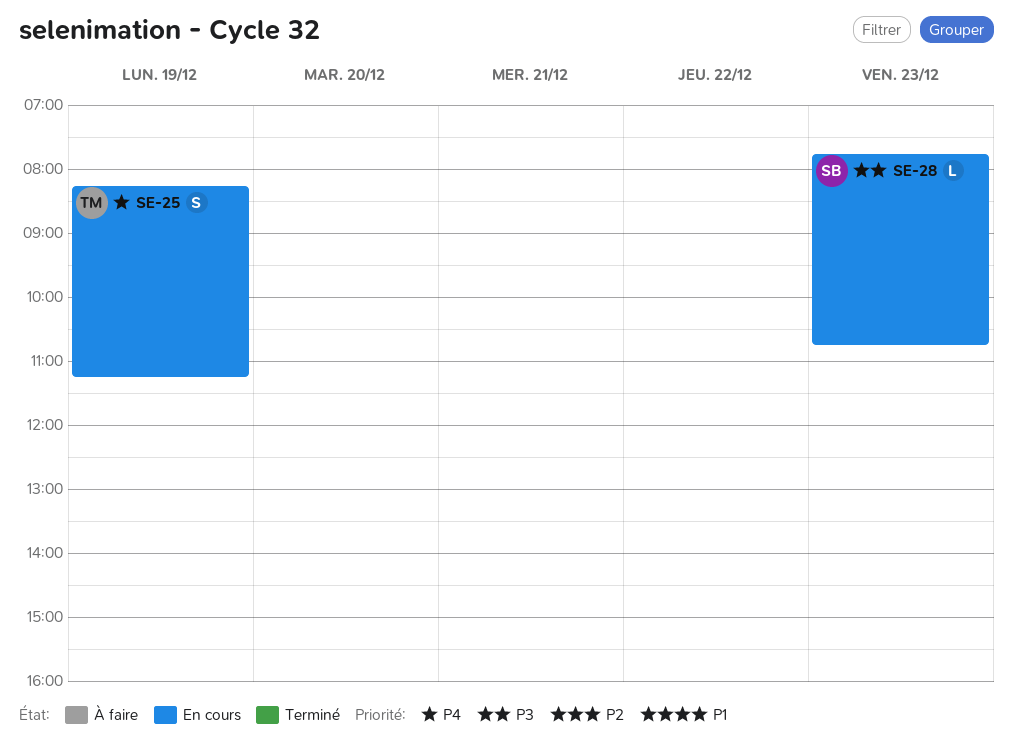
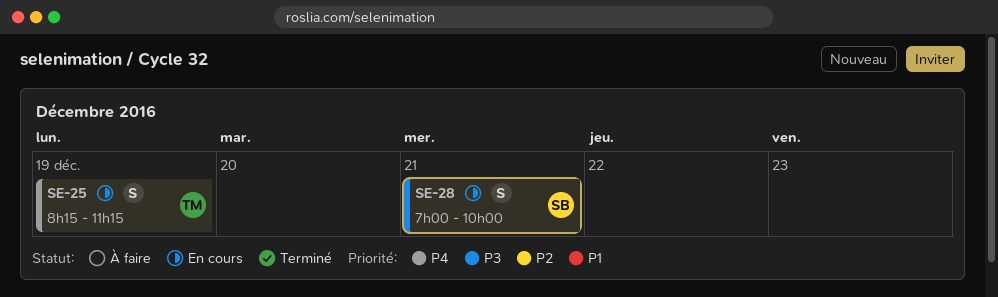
SE-28, estimate: L -> S
SE-28, day: Dec 23 -> Dec 21
SE-28, begins: 07:45 -> 07:00
SE-28, ends: 10:45 -> 10:00

